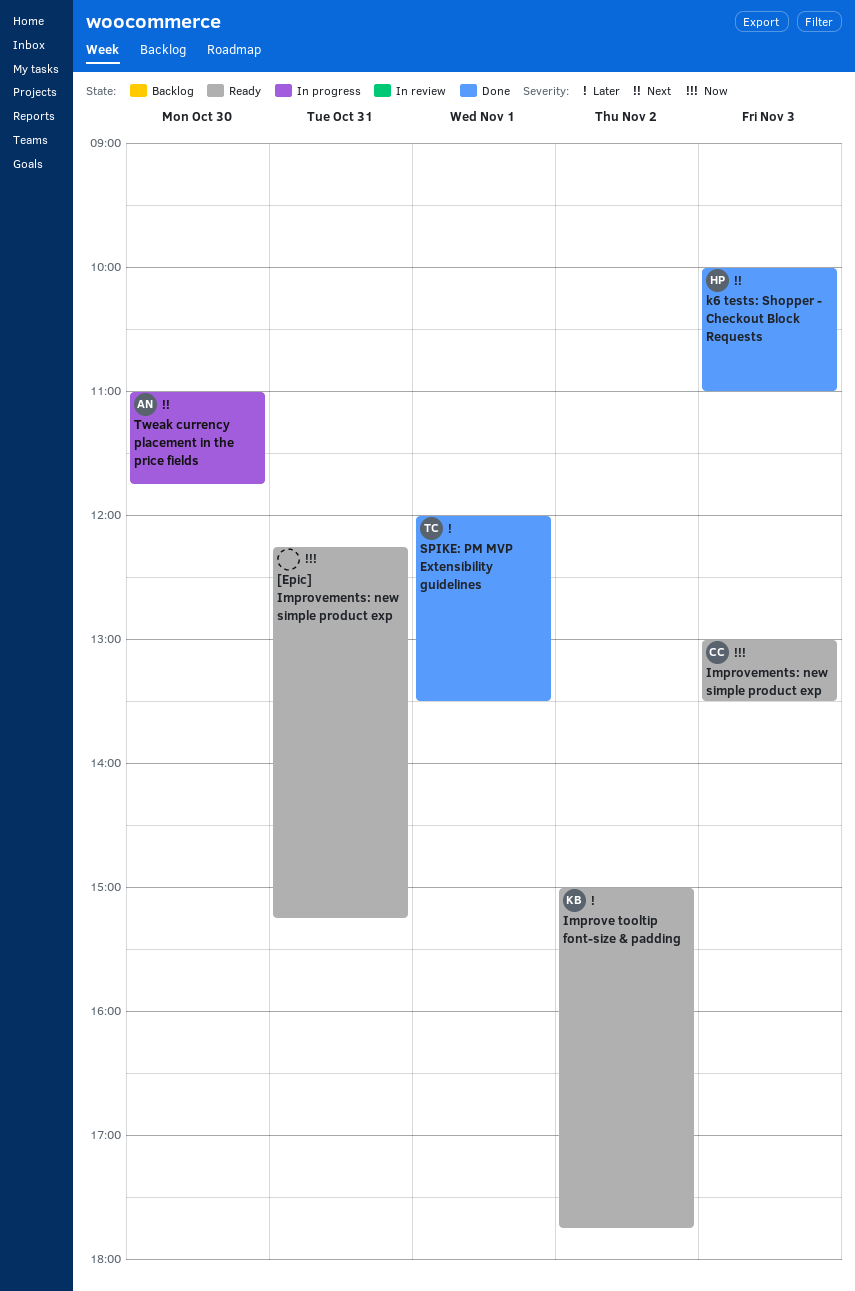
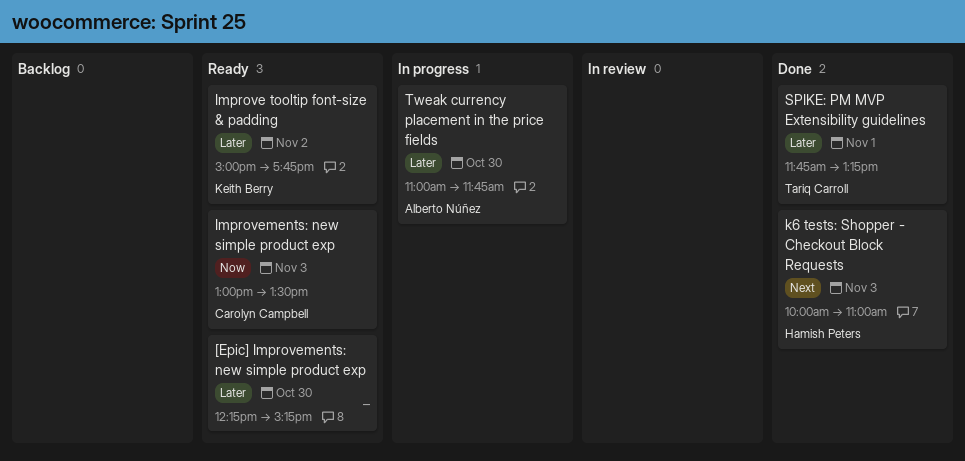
[Epic] Improvements: new simple product exp, priority: Now -> Later
[Epic] Improvements: new simple product exp, day: Oct 31 -> Oct 30
SPIKE: PM MVP Extensibility guidelines, begins: 12:00 -> 11:45
SPIKE: PM MVP Extensibility guidelines, ends: 13:30 -> 13:15
Tweak currency placement in the price fields, priority: Next -> Later

